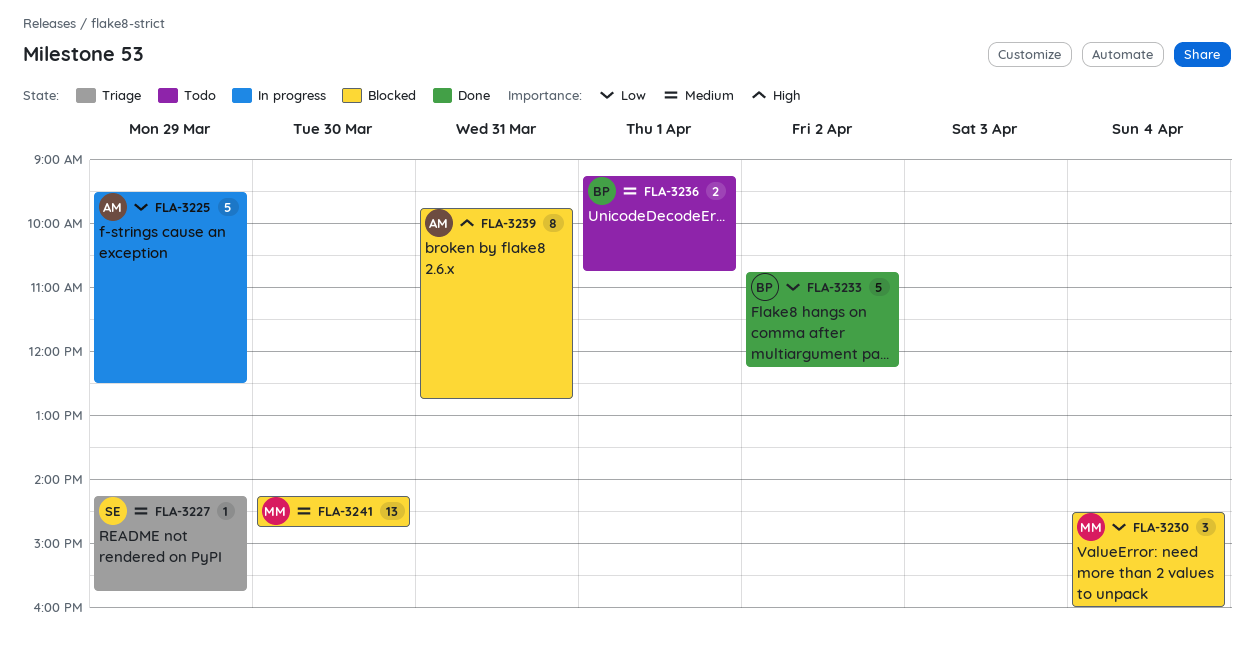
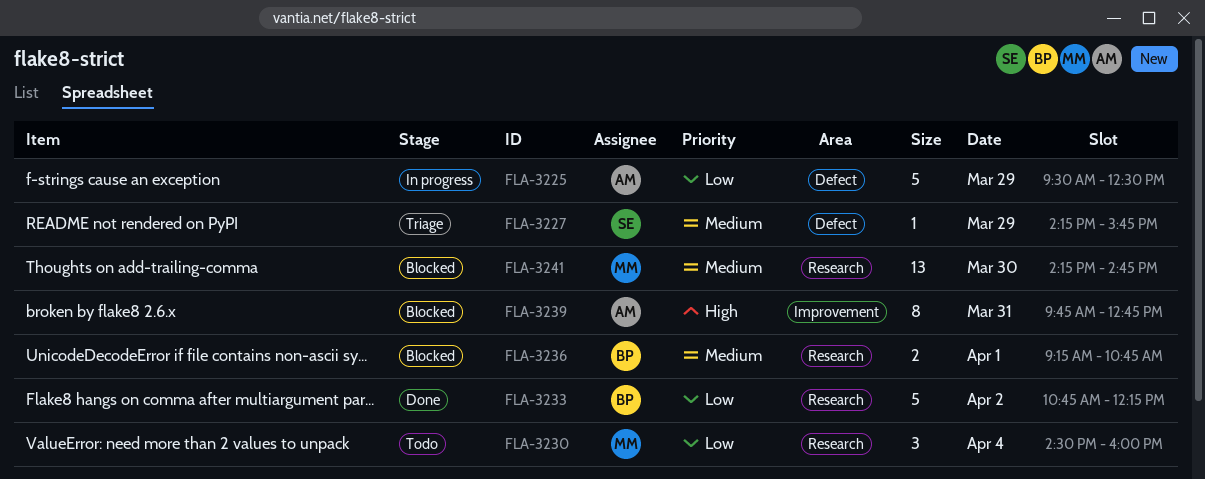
FLA-3230, status: Blocked -> Todo
FLA-3236, status: Todo -> Blocked

